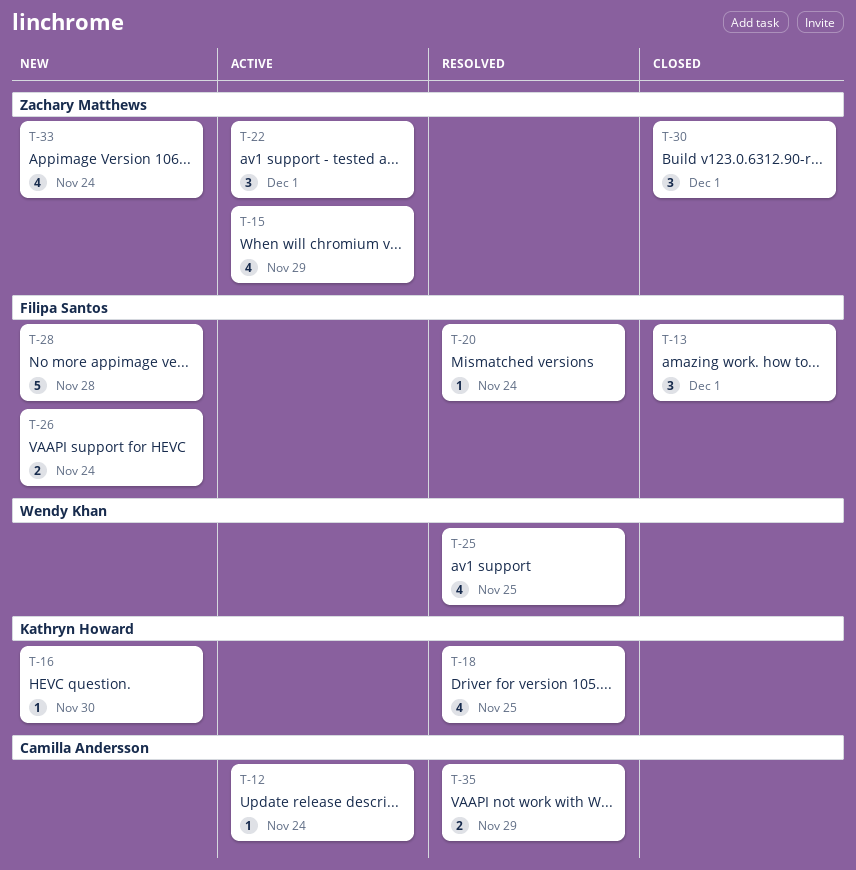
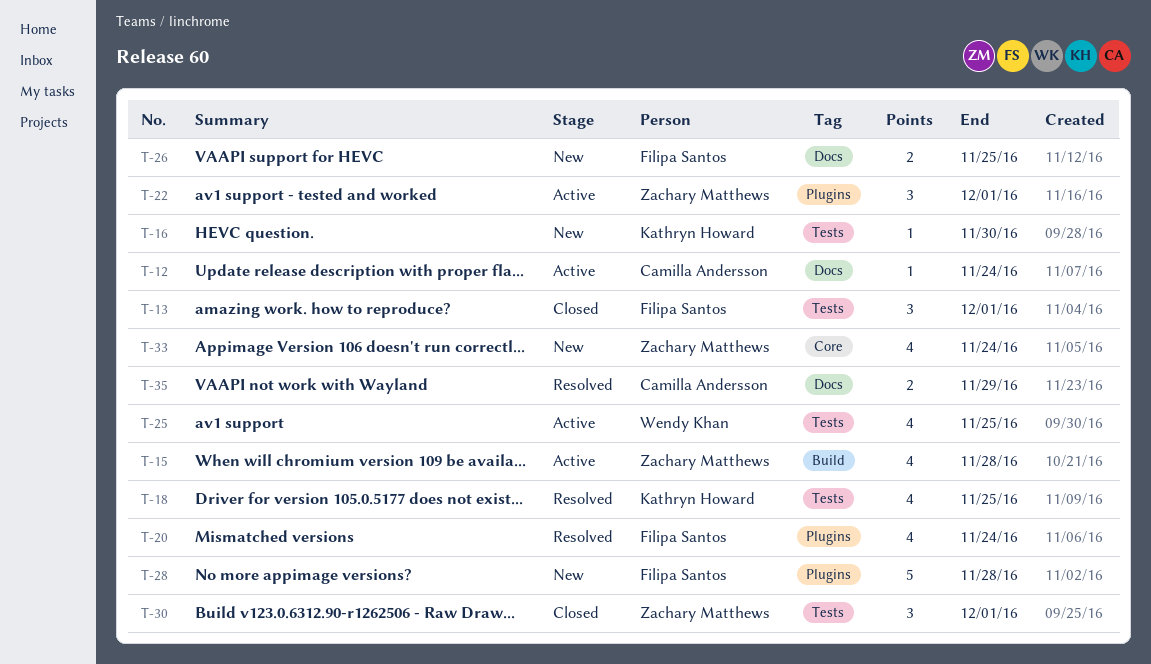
T-15, due: Nov 29 -> Nov 28
T-20, estimate: 1 -> 4
T-25, status: Resolved -> Active
T-26, due: Nov 24 -> Nov 25

